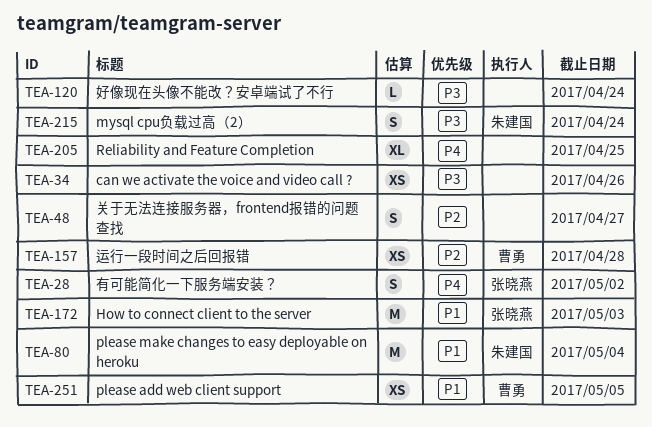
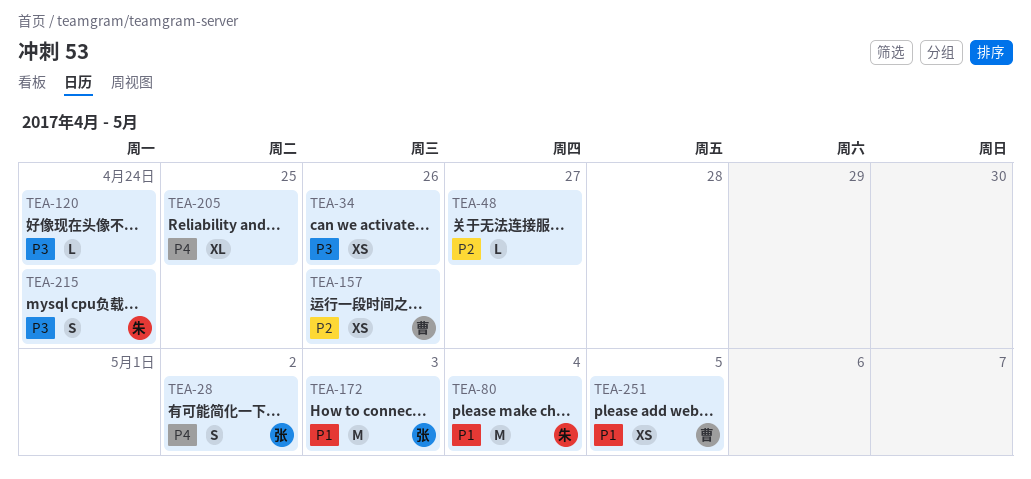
TEA-48, estimate: S -> L
TEA-157, due: Apr 28 -> Apr 26

